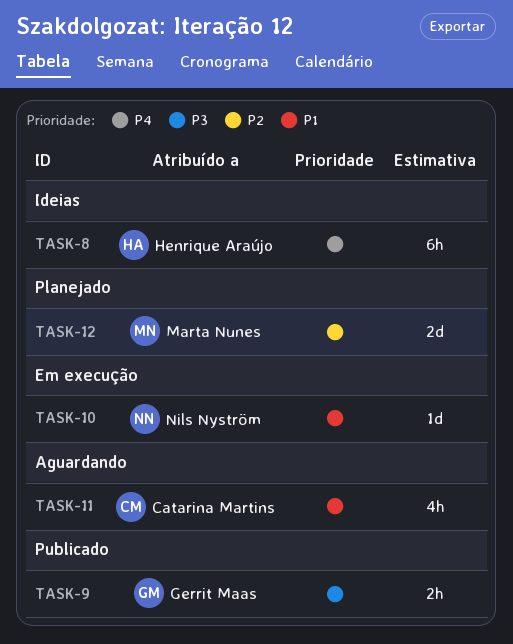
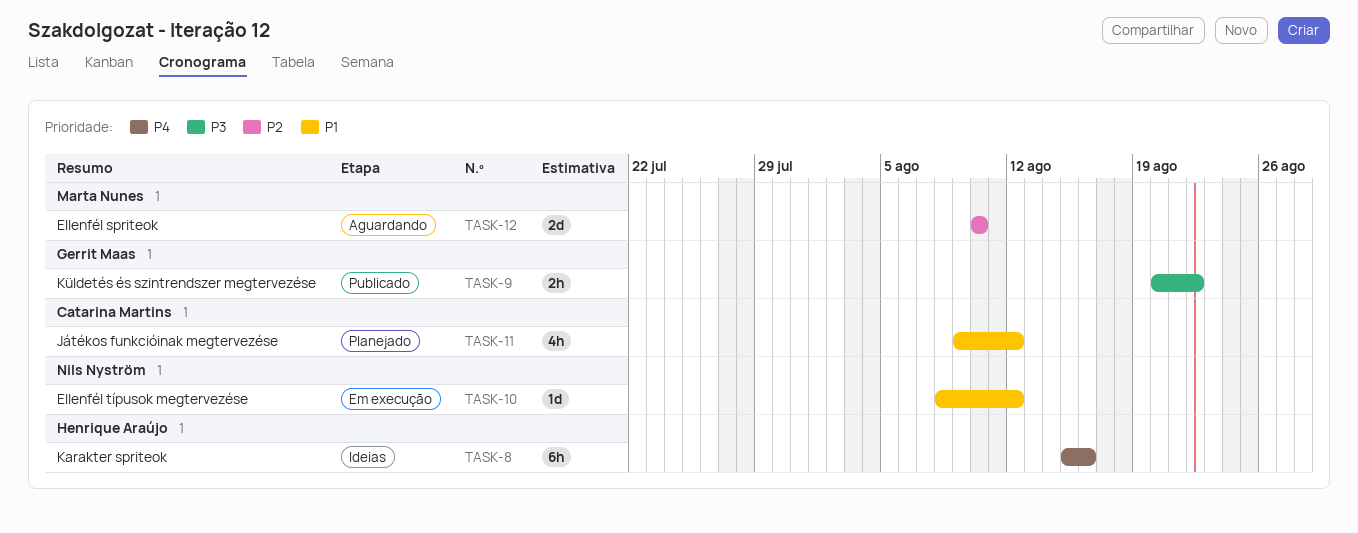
TASK-11, status: Aguardando -> Planejado
TASK-12, status: Planejado -> Aguardando

